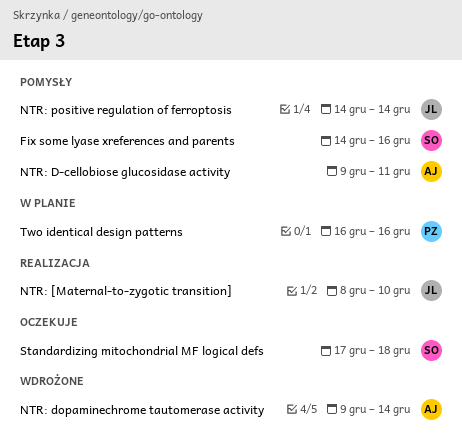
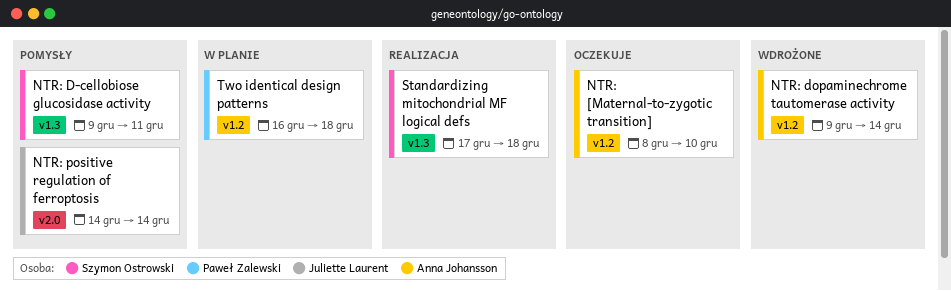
Fix some lyase xreferences and parents: present -> none
NTR: [Maternal-to-zygotic transition], status: Realizacja -> Oczekuje
NTR: [Maternal-to-zygotic transition], owner: Juliette Laurent -> Anna Johansson
NTR: D-cellobiose glucosidase activity, owner: Anna Johansson -> Szymon Ostrowski
Standardizing mitochondrial MF logical defs, status: Oczekuje -> Realizacja
Two identical design patterns, due: Dec 16 -> Dec 18

